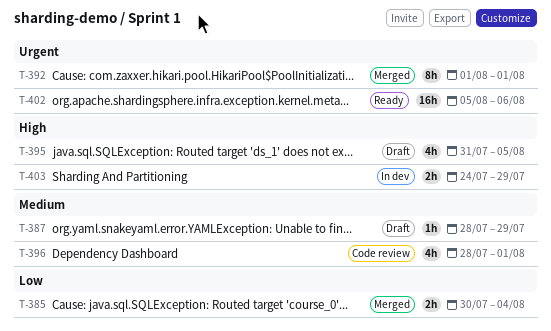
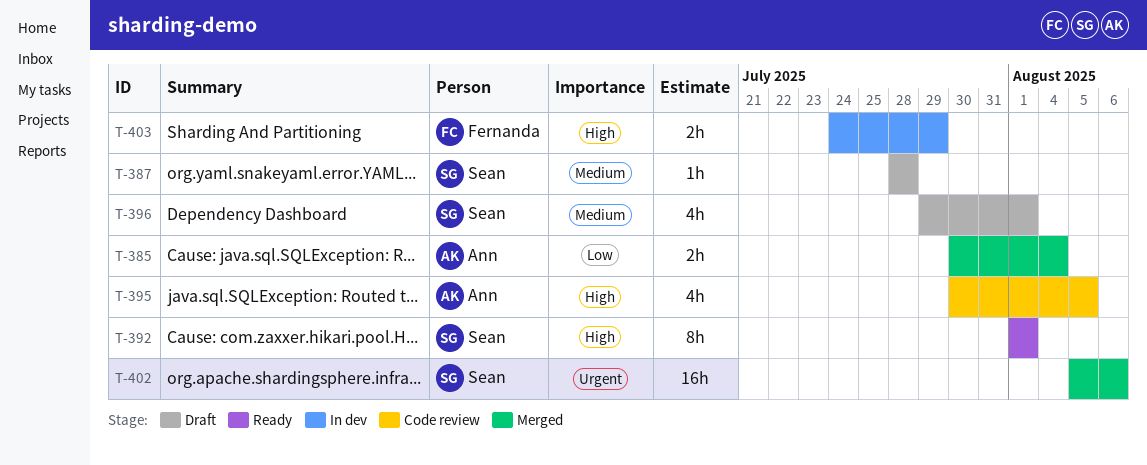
T-387, due: Jul 29 -> Jul 28
T-392, status: Merged -> Ready
T-392, priority: Urgent -> High
T-395, status: Draft -> Code review
T-395, start: Jul 31 -> Jul 30
T-396, status: Code review -> Draft
T-396, start: Jul 28 -> Jul 29
T-402, status: Ready -> Merged

